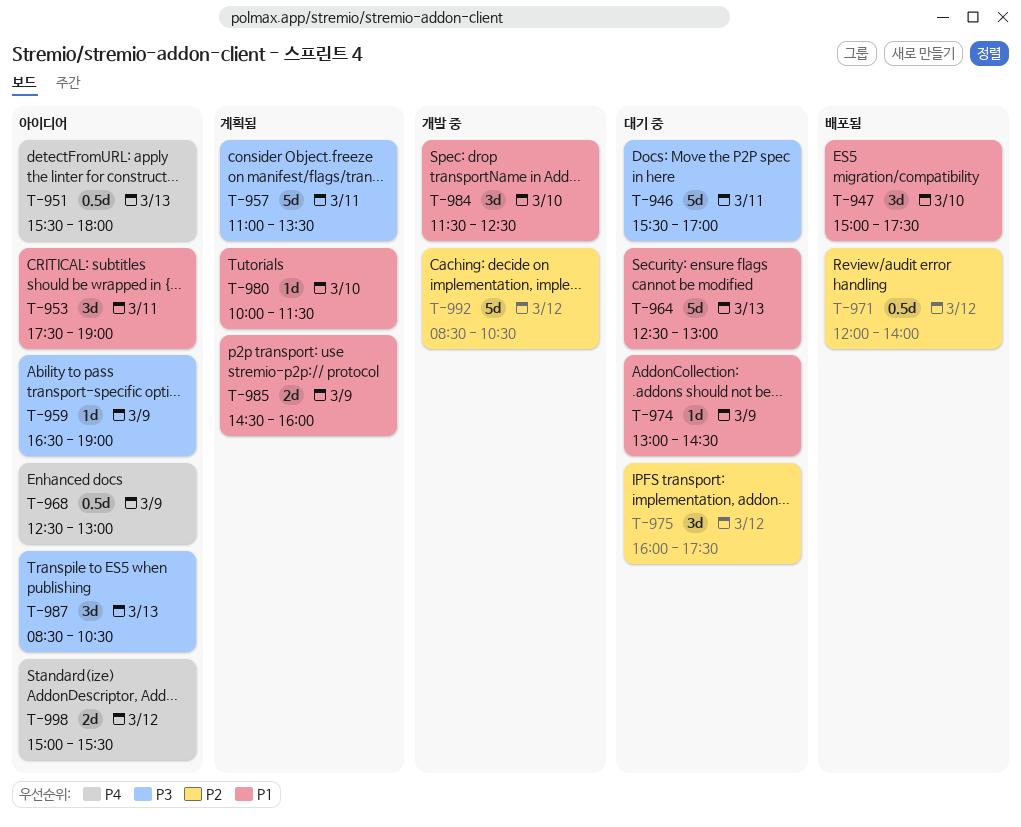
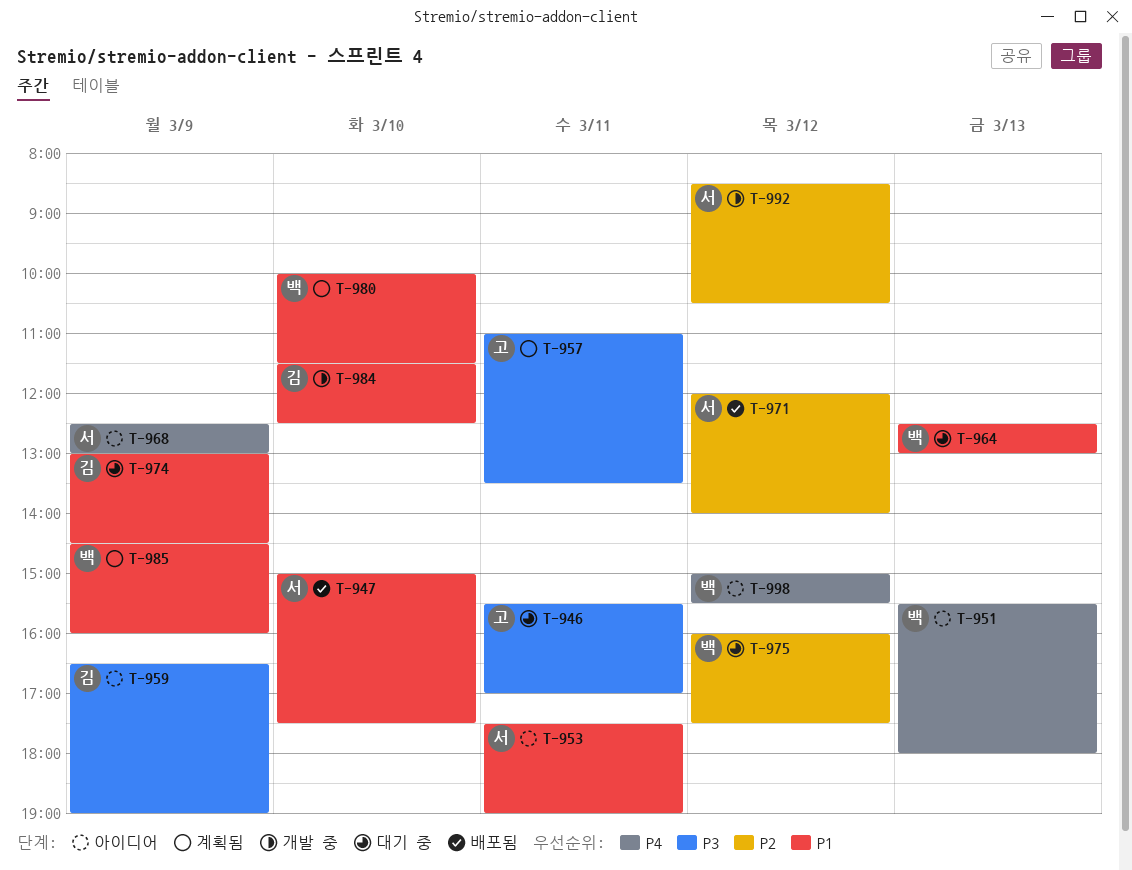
T-987: present -> none

